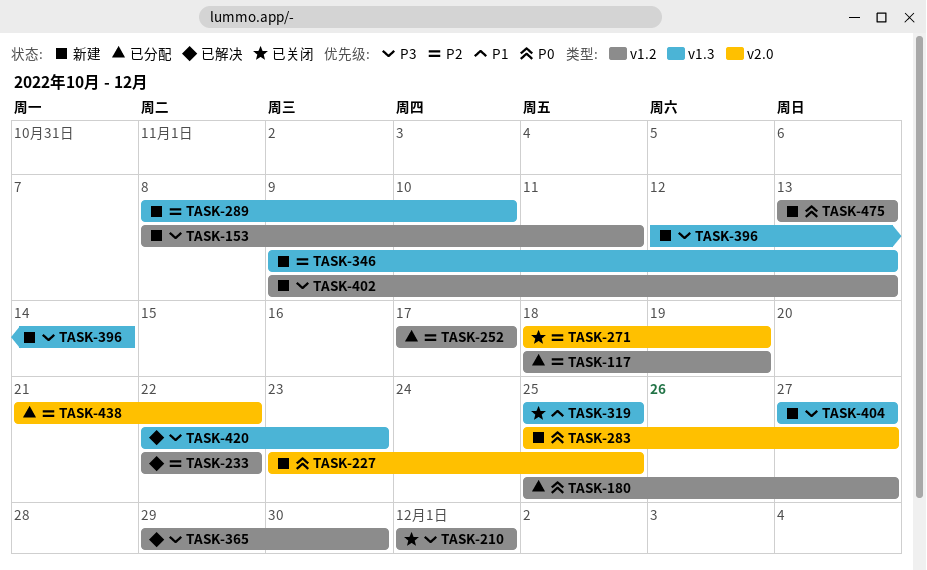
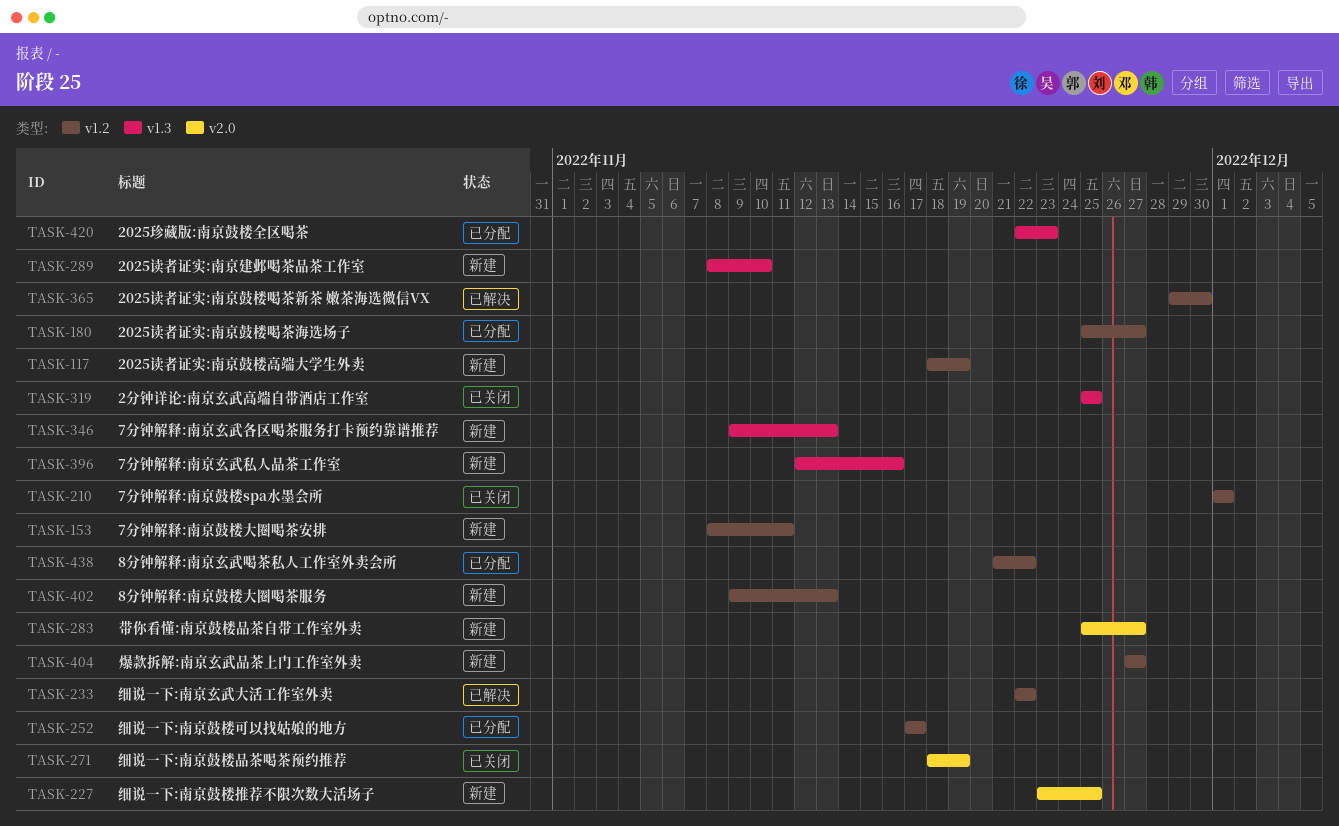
TASK-117, status: 已分配 -> 新建
TASK-396, due: Nov 14 -> Nov 16
TASK-404, label: v1.3 -> v1.2
TASK-420, status: 已解决 -> 已分配
TASK-438, label: v2.0 -> v1.2
TASK-475: present -> none

